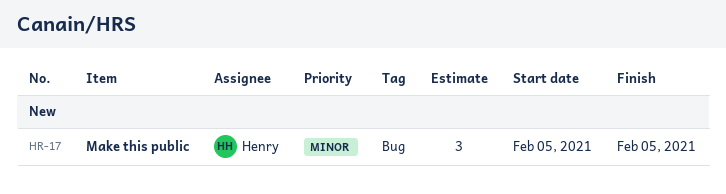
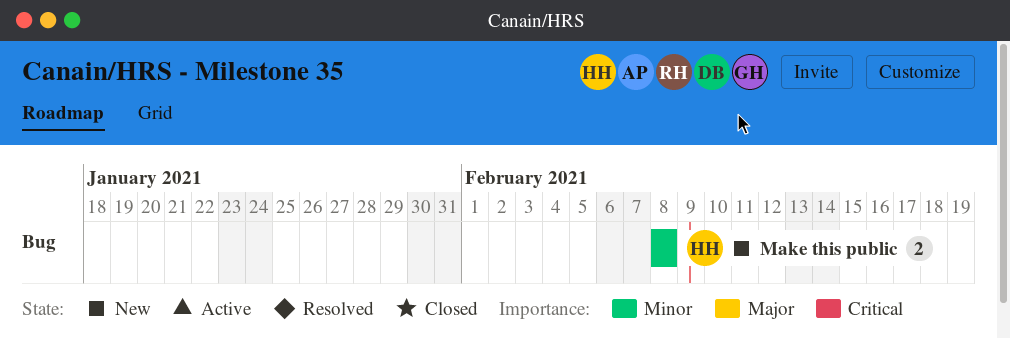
Make this public, estimate: 3 -> 2
Make this public, start: Feb 5 -> Feb 8
Make this public, due: Feb 5 -> Feb 8

